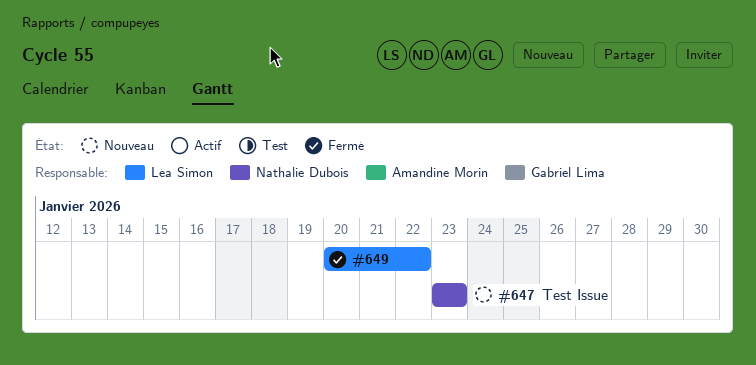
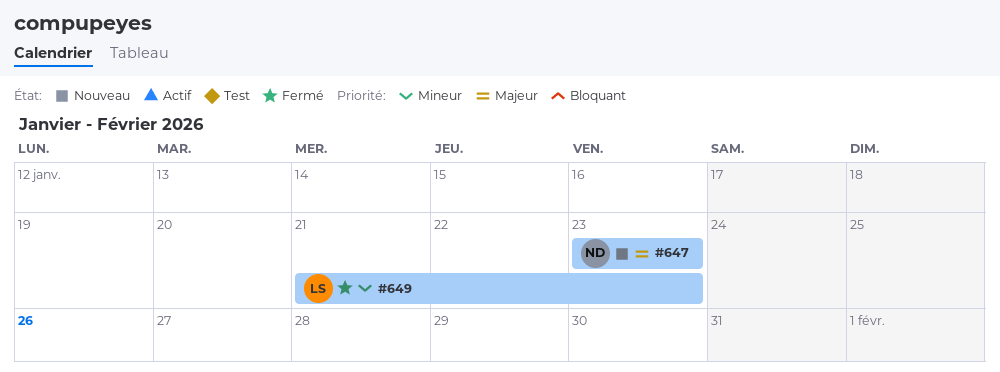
#649, start: Jan 20 -> Jan 21
#649, due: Jan 22 -> Jan 23

